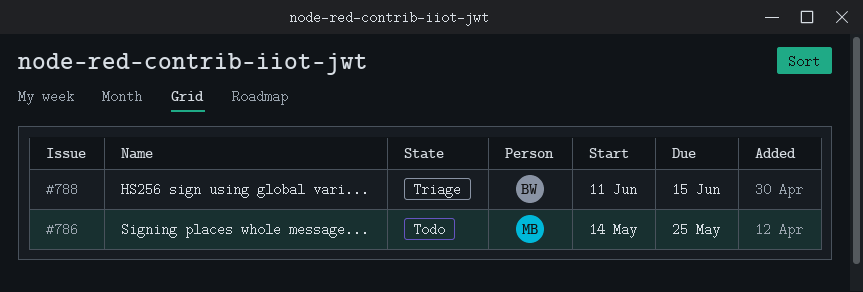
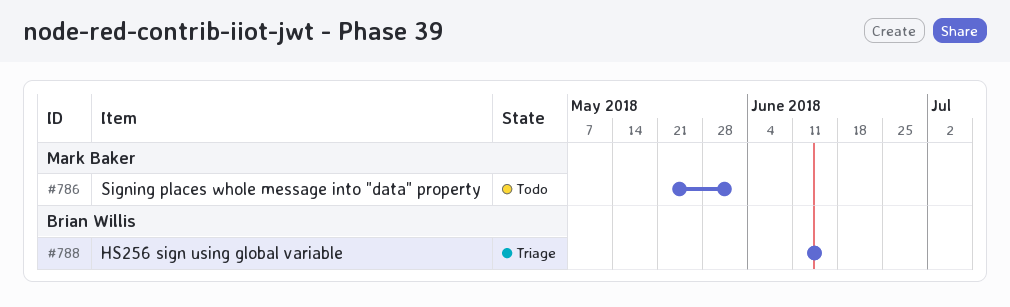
#786, start: May 14 -> May 21
#786, due: May 25 -> Jun 1

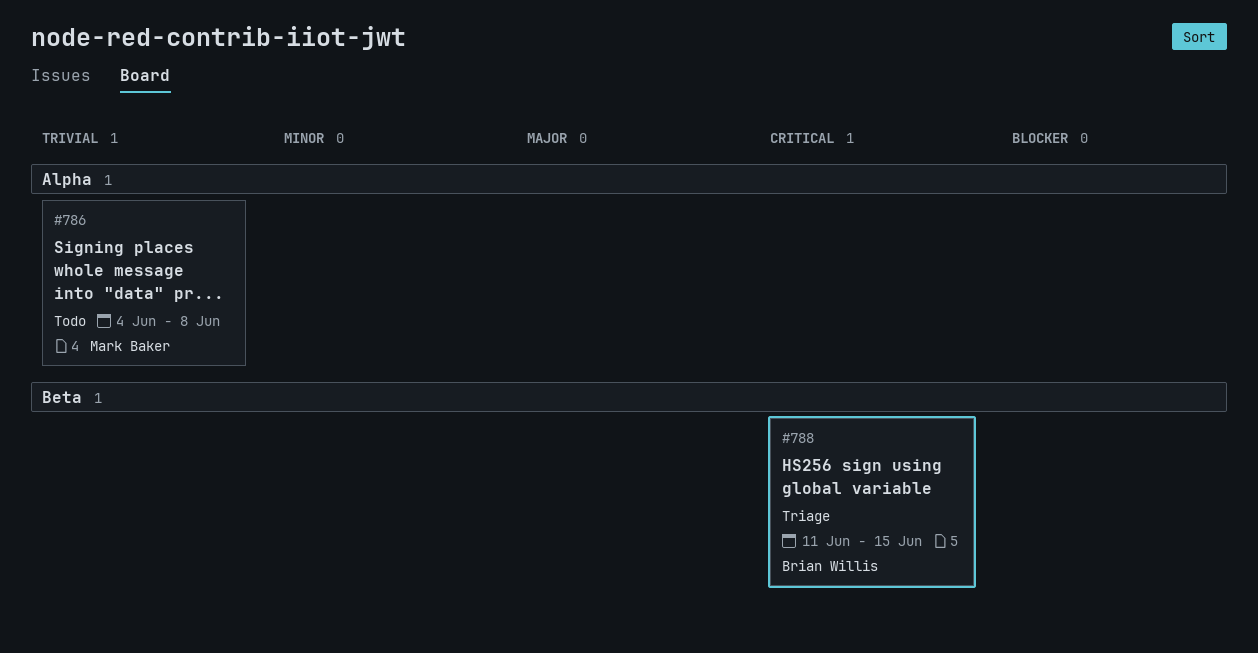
#786, start: May 21 -> Jun 4
#786, due: Jun 1 -> Jun 8

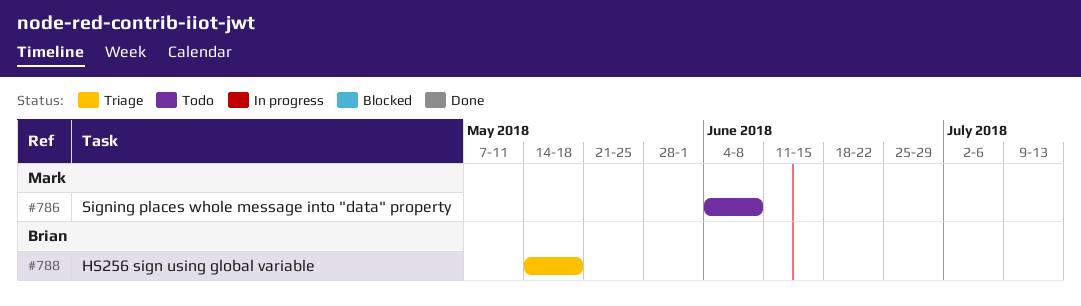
#788, start: Jun 11 -> May 14
#788, due: Jun 15 -> May 18

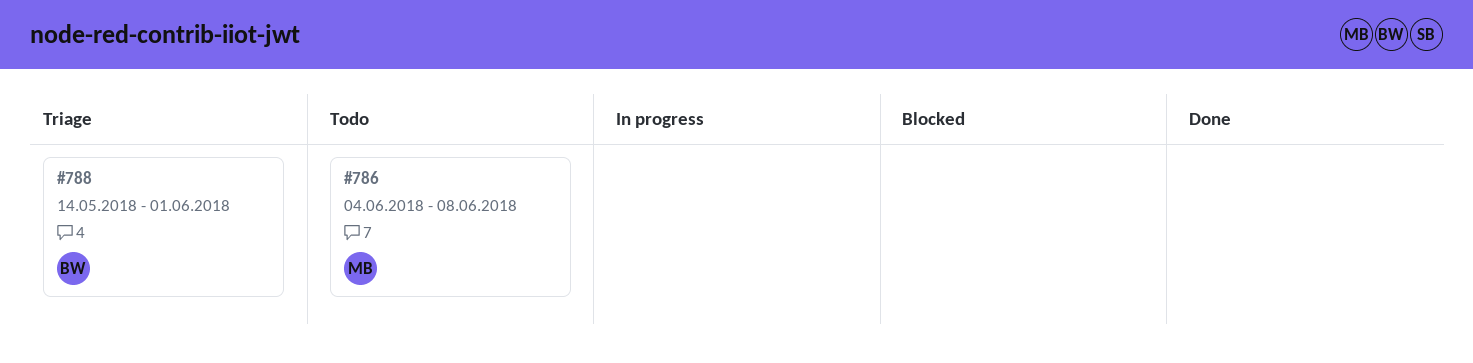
#788, due: May 18 -> Jun 1

